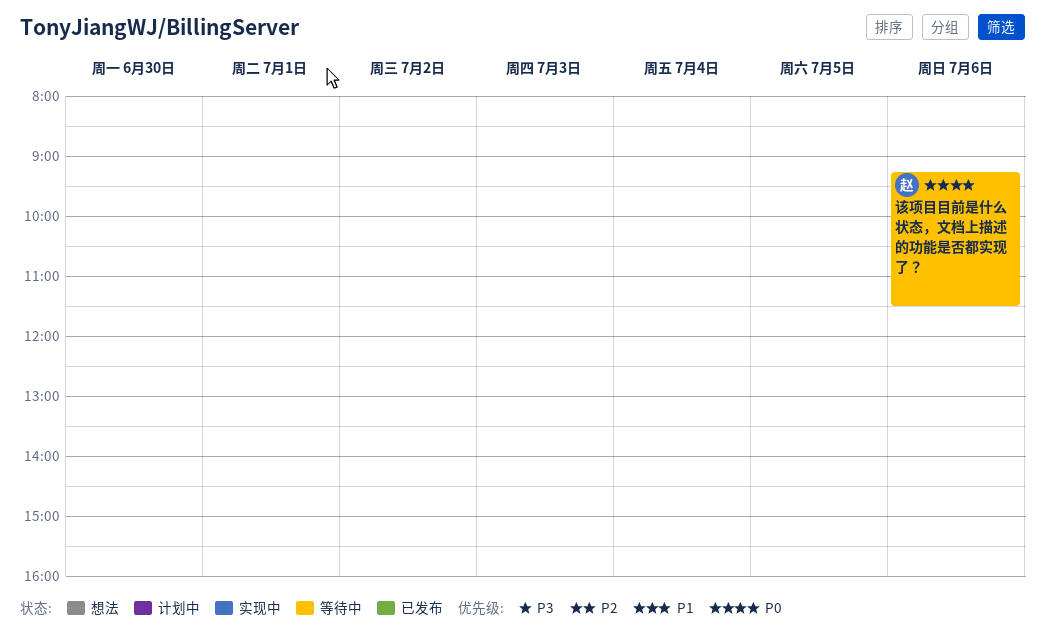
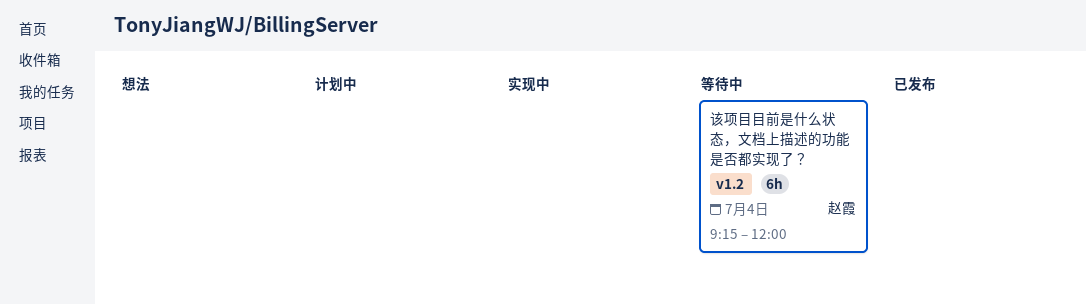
该项目目前是什么状态，文档上描述的功能是否都实现了？, day: Jul 6 -> Jul 4
该项目目前是什么状态，文档上描述的功能是否都实现了？, ends: 11:30 -> 12:00

